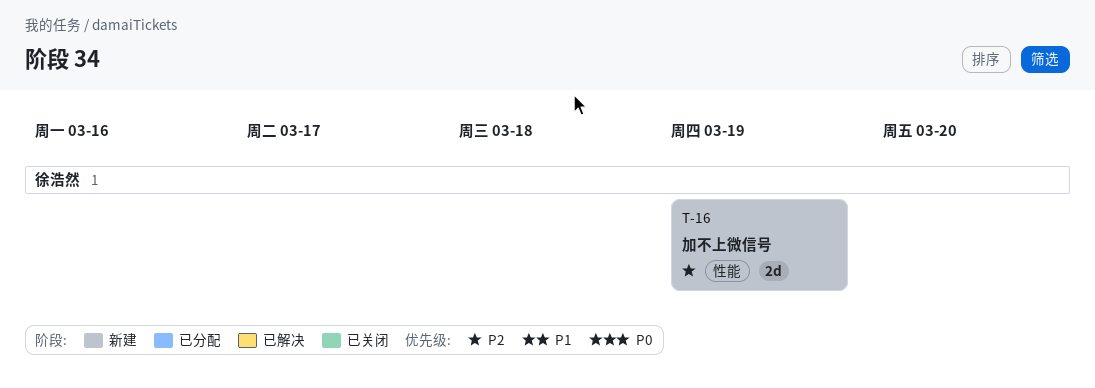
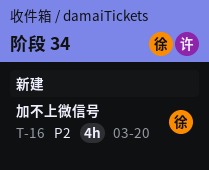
T-16, estimate: 2d -> 4h
T-16, due: Mar 19 -> Mar 20

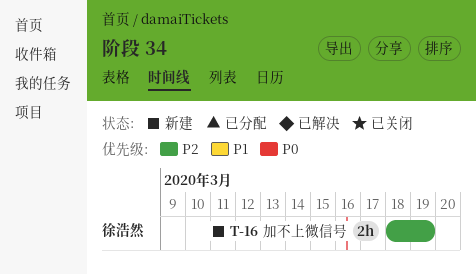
T-16, estimate: 4h -> 2h
T-16, due: Mar 20 -> Mar 19

